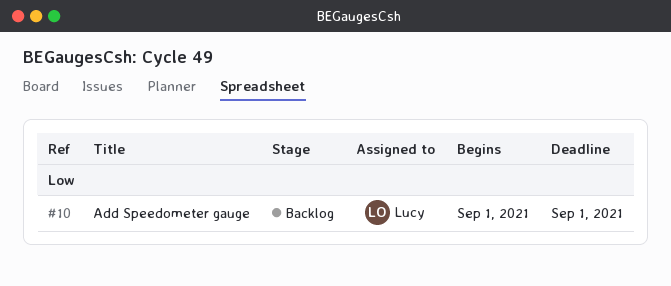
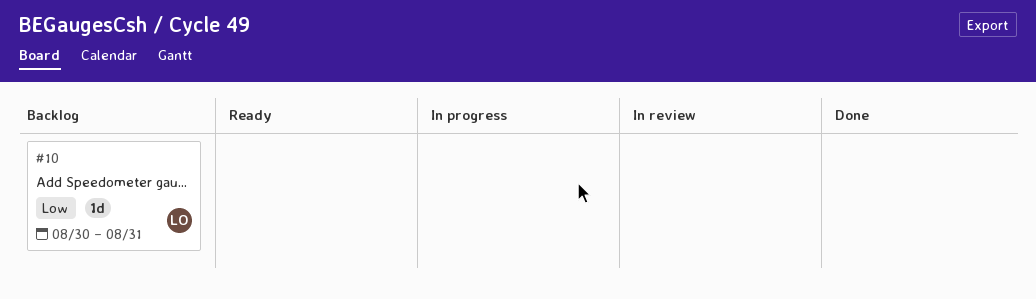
#10, start: Sep 1 -> Aug 30
#10, due: Sep 1 -> Aug 31

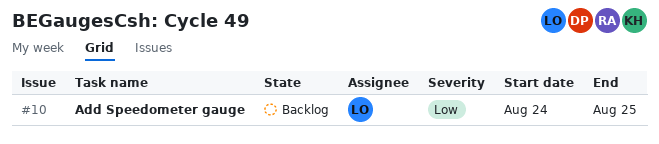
#10, start: Aug 30 -> Aug 24
#10, due: Aug 31 -> Aug 25

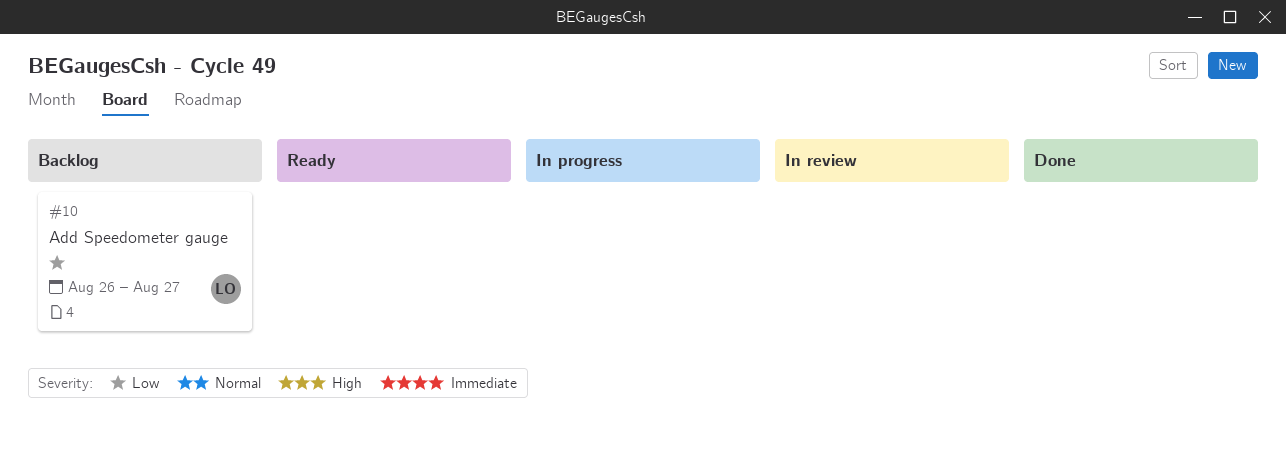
#10, start: Aug 24 -> Aug 26
#10, due: Aug 25 -> Aug 27

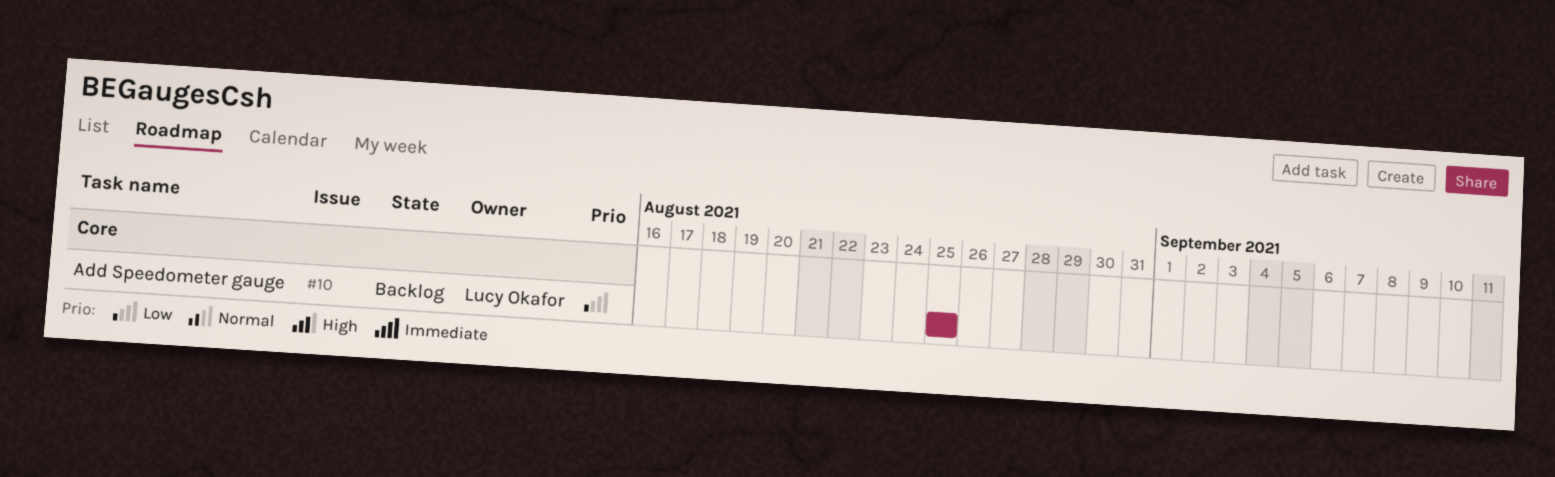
#10, start: Aug 26 -> Aug 25
#10, due: Aug 27 -> Aug 25

